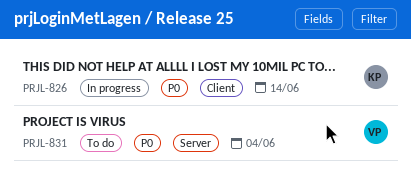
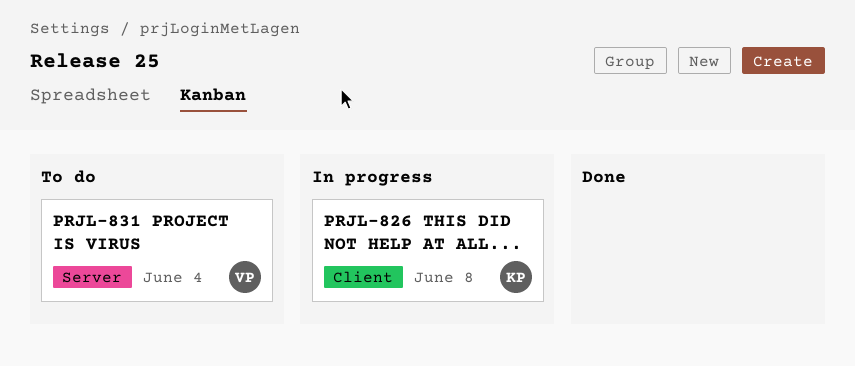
PRJL-826, due: Jun 14 -> Jun 8

